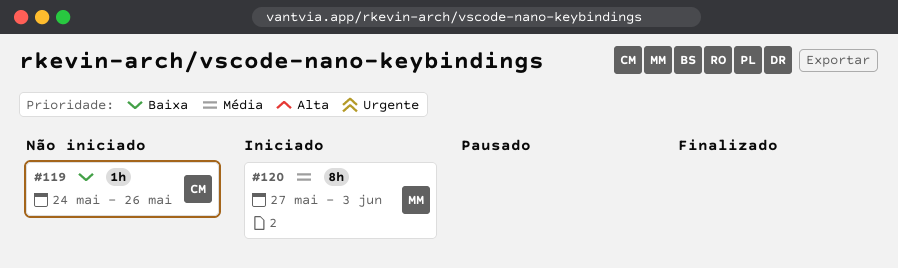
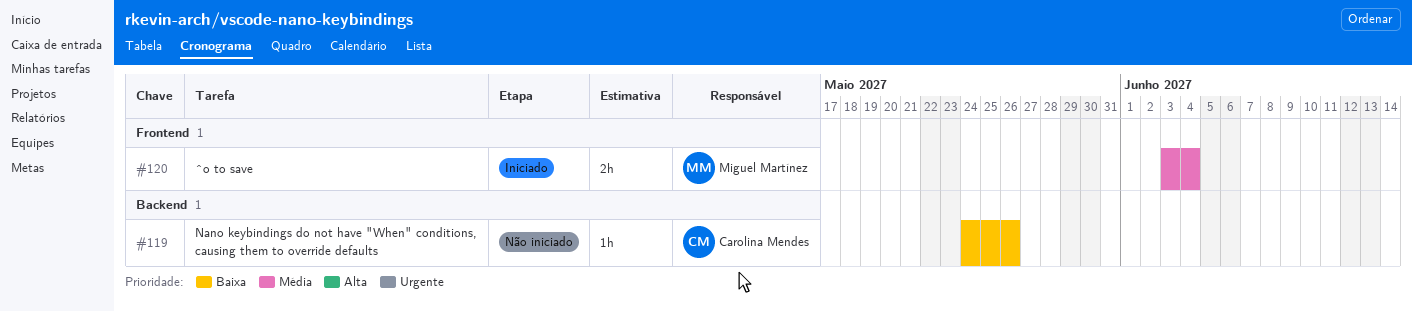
#120, estimate: 8h -> 2h
#120, start: May 27 -> Jun 3
#120, due: Jun 3 -> Jun 4

